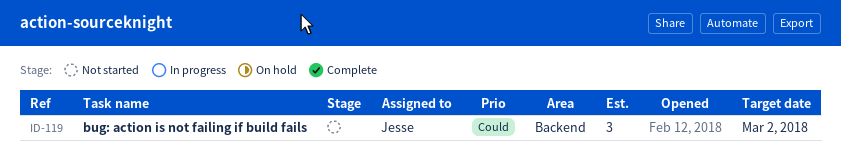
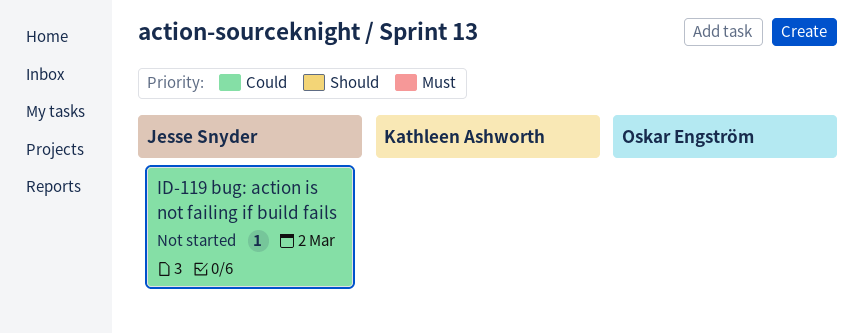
ID-119, estimate: 3 -> 1

